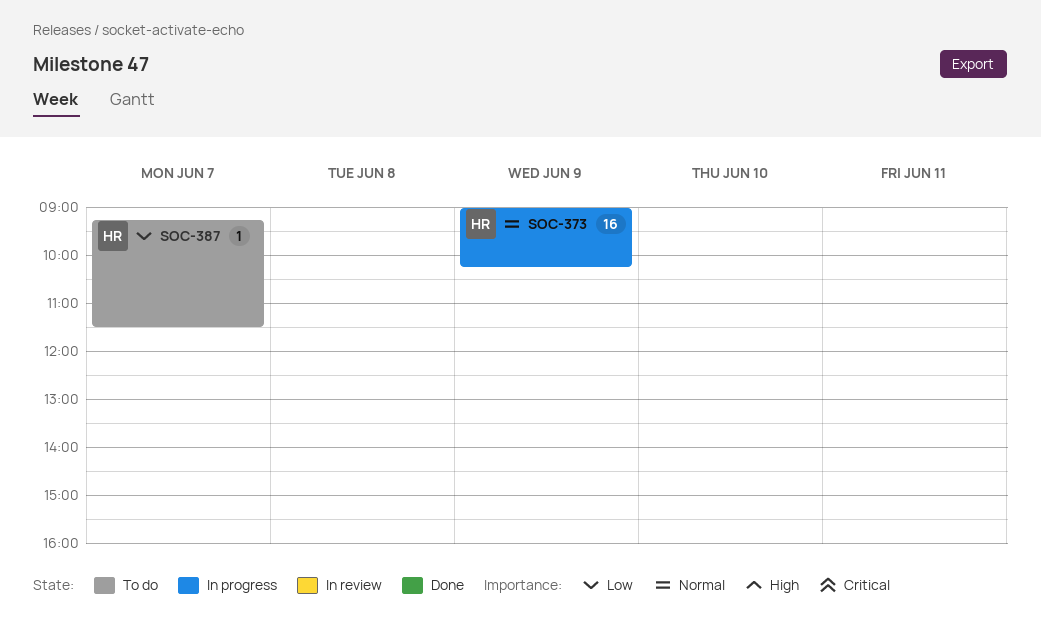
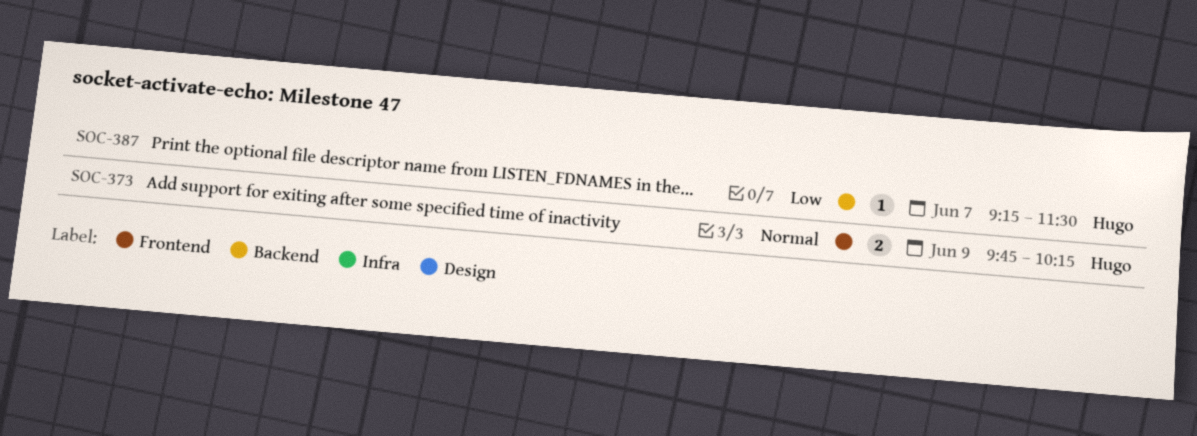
SOC-373, estimate: 16 -> 2
SOC-373, begins: 09:00 -> 09:45

